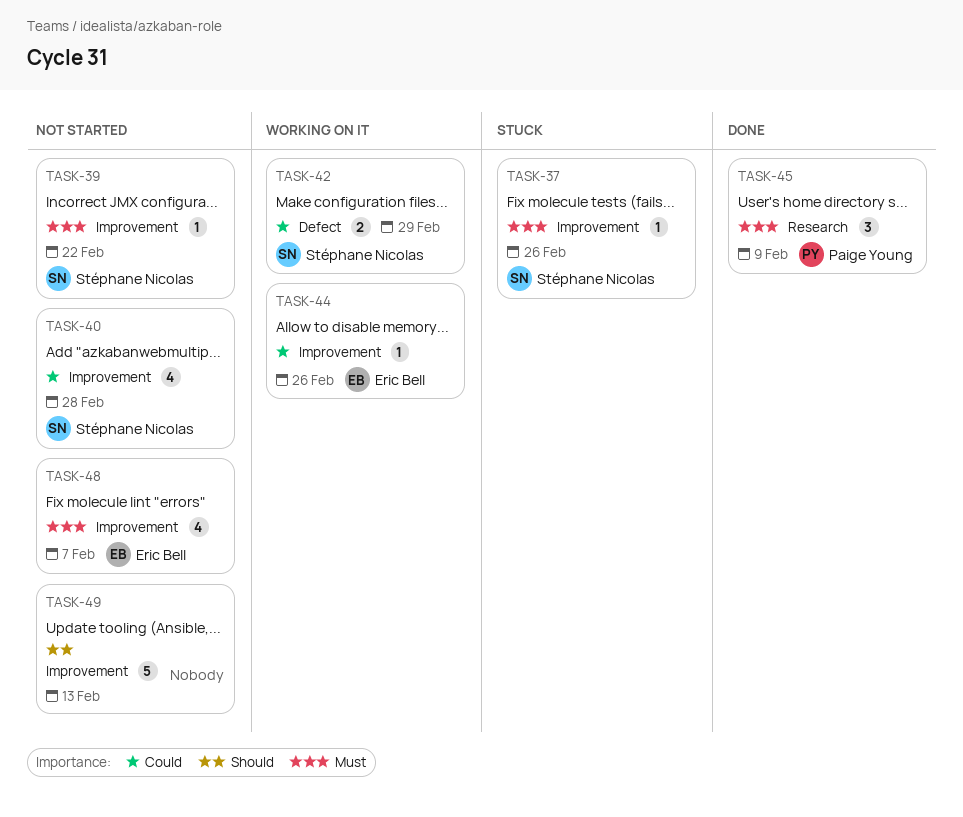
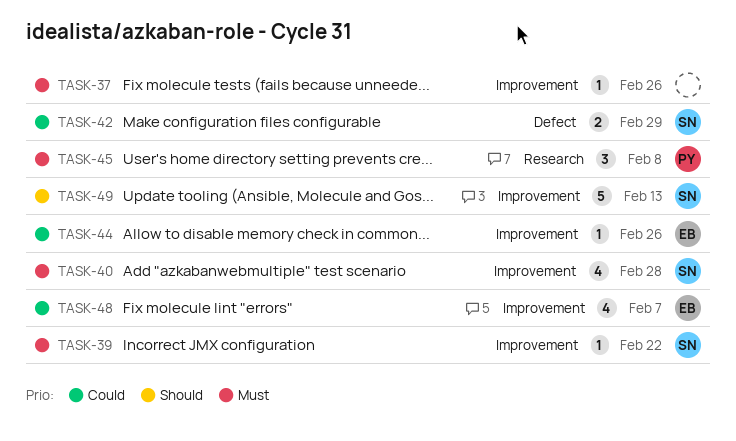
TASK-37, owner: Stéphane Nicolas -> none
TASK-40, priority: Could -> Must
TASK-45, due: Feb 9 -> Feb 8
TASK-48, priority: Must -> Could
TASK-49, owner: none -> Stéphane Nicolas

